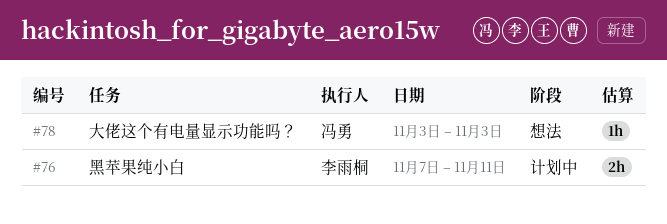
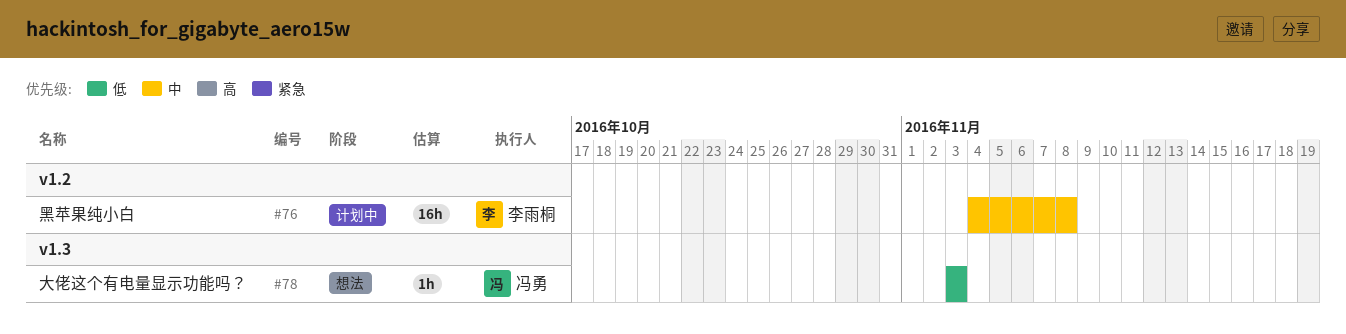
#76, estimate: 2h -> 16h
#76, start: Nov 7 -> Nov 4
#76, due: Nov 11 -> Nov 8

